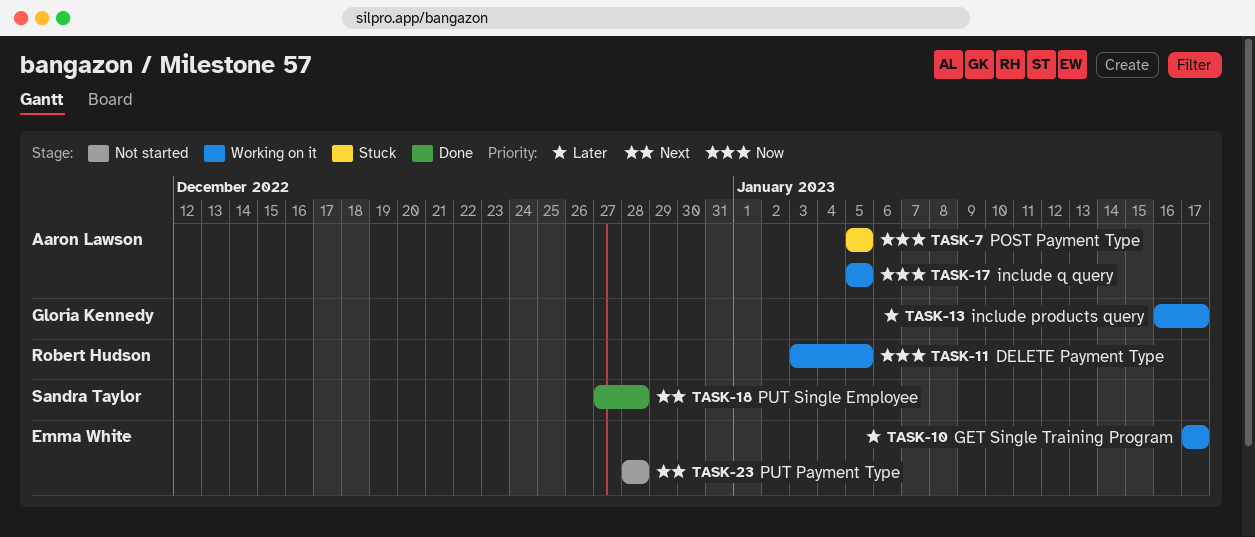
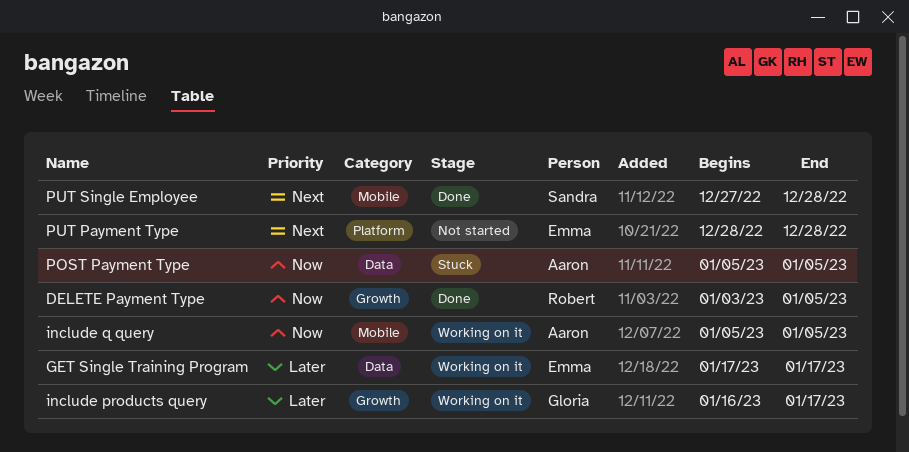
DELETE Payment Type, status: Working on it -> Done

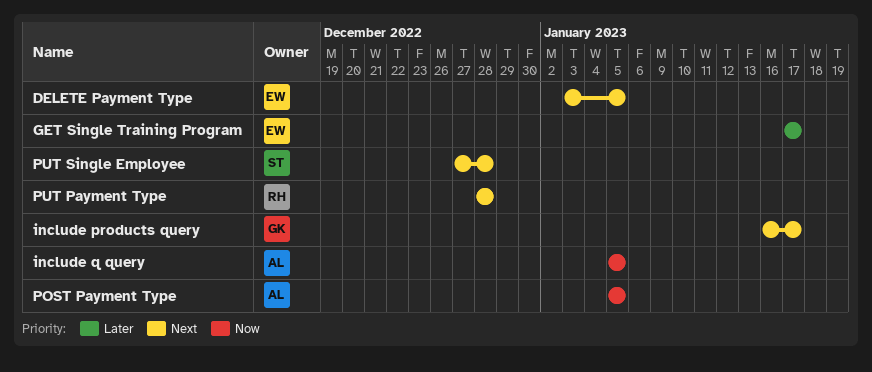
DELETE Payment Type, owner: Robert -> Emma
DELETE Payment Type, priority: Now -> Next
include products query, priority: Later -> Next
PUT Payment Type, owner: Emma -> Robert

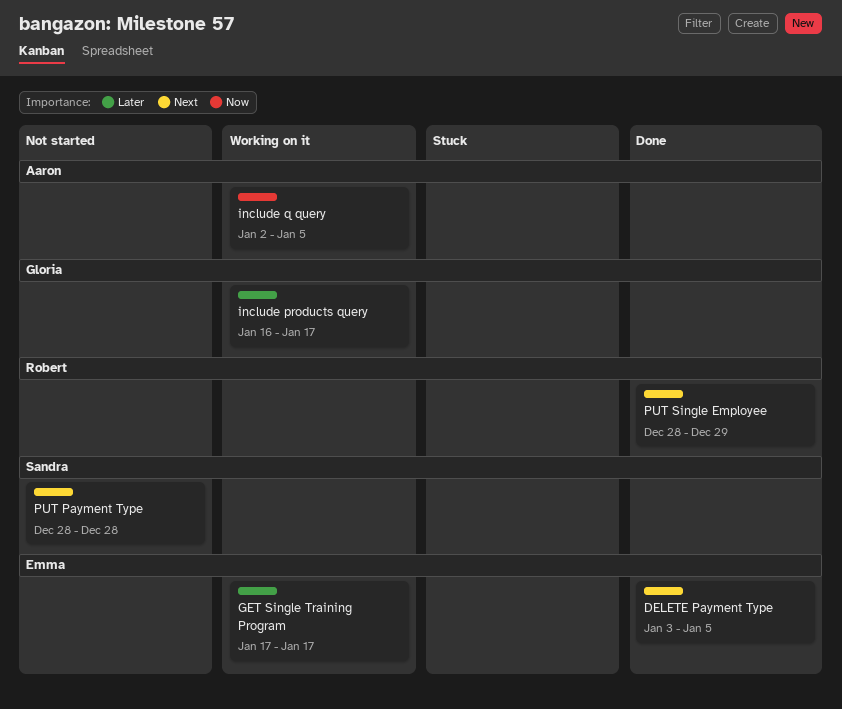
include products query, priority: Next -> Later
include q query, start: Jan 5 -> Jan 2
POST Payment Type: present -> none
PUT Payment Type, owner: Robert -> Sandra
PUT Single Employee, owner: Sandra -> Robert
PUT Single Employee, start: Dec 27 -> Dec 28
PUT Single Employee, due: Dec 28 -> Dec 29

